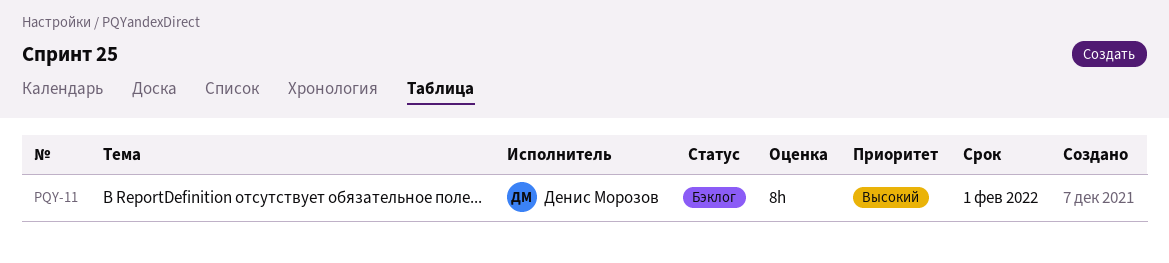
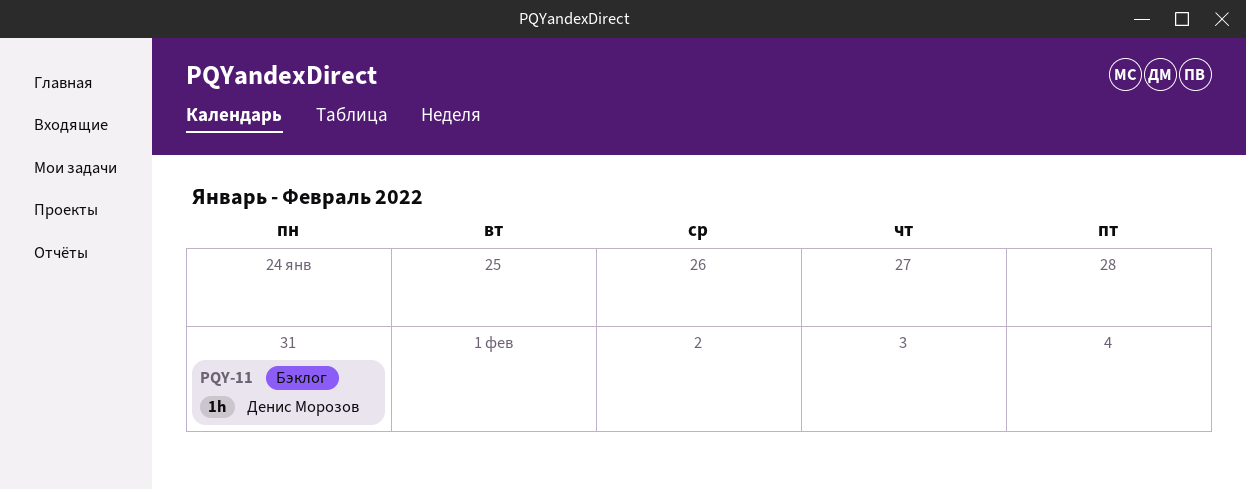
PQY-11, estimate: 8h -> 1h
PQY-11, due: Feb 1 -> Jan 31

